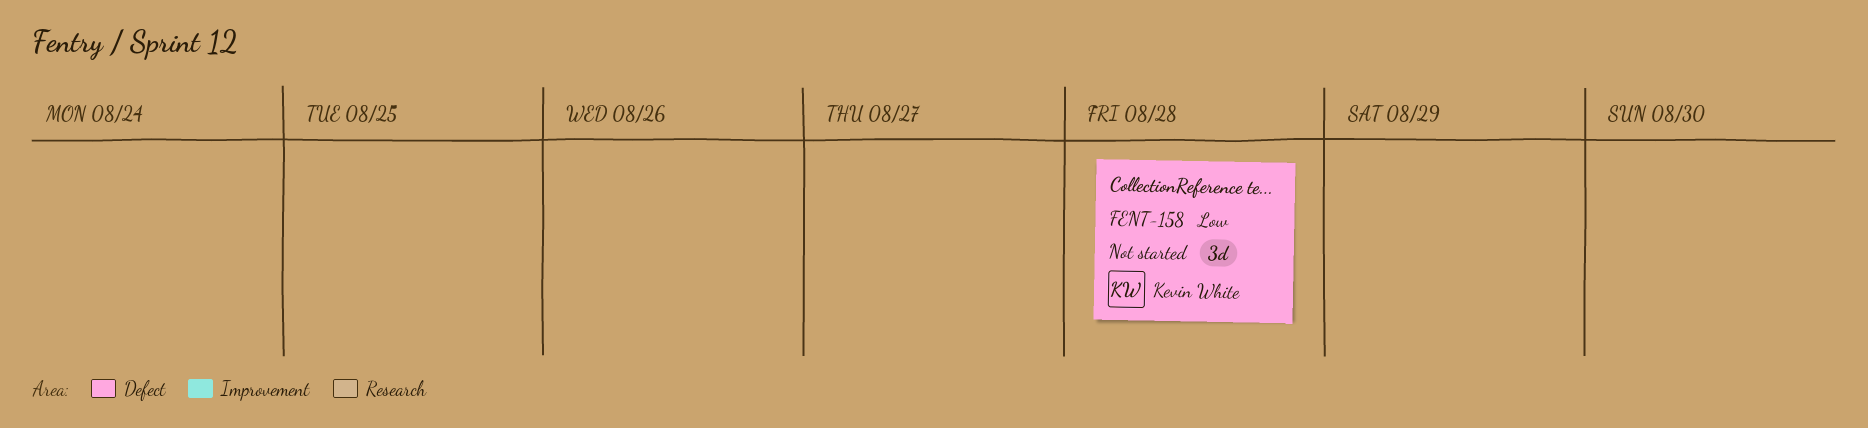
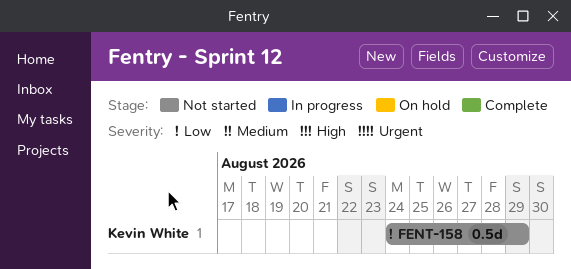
FENT-158, estimate: 3d -> 0.5d
FENT-158, due: Aug 28 -> Aug 29

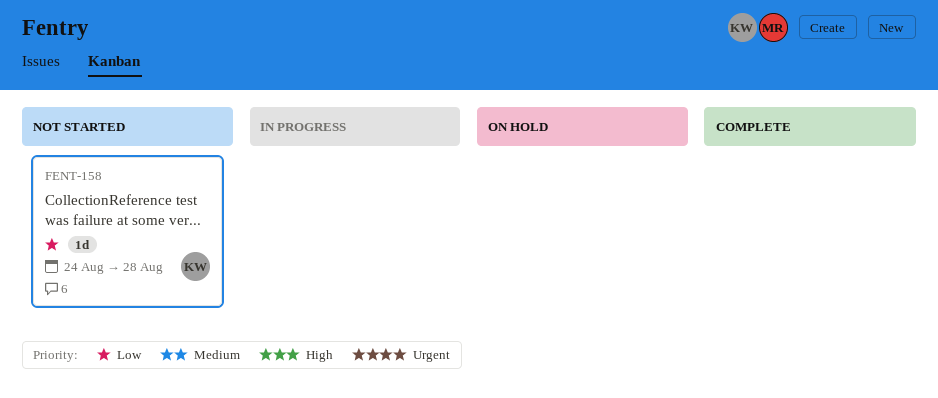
FENT-158, estimate: 0.5d -> 1d
FENT-158, due: Aug 29 -> Aug 28

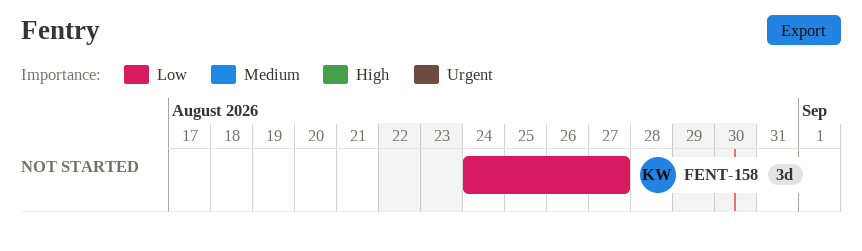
FENT-158, estimate: 1d -> 3d
FENT-158, due: Aug 28 -> Aug 27

